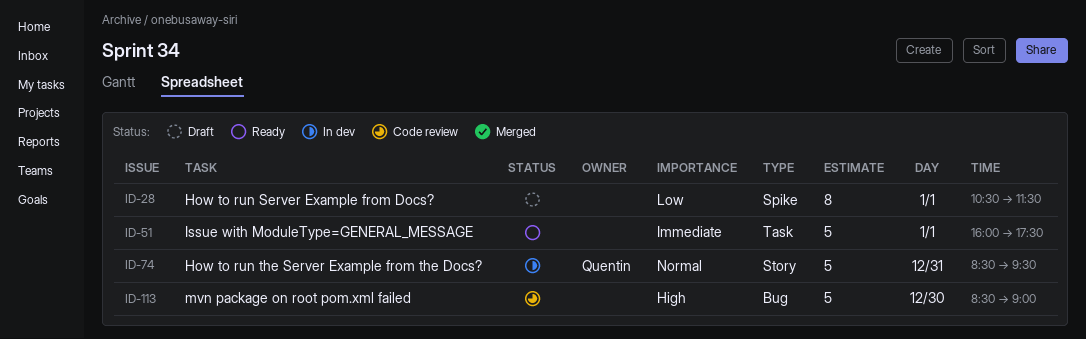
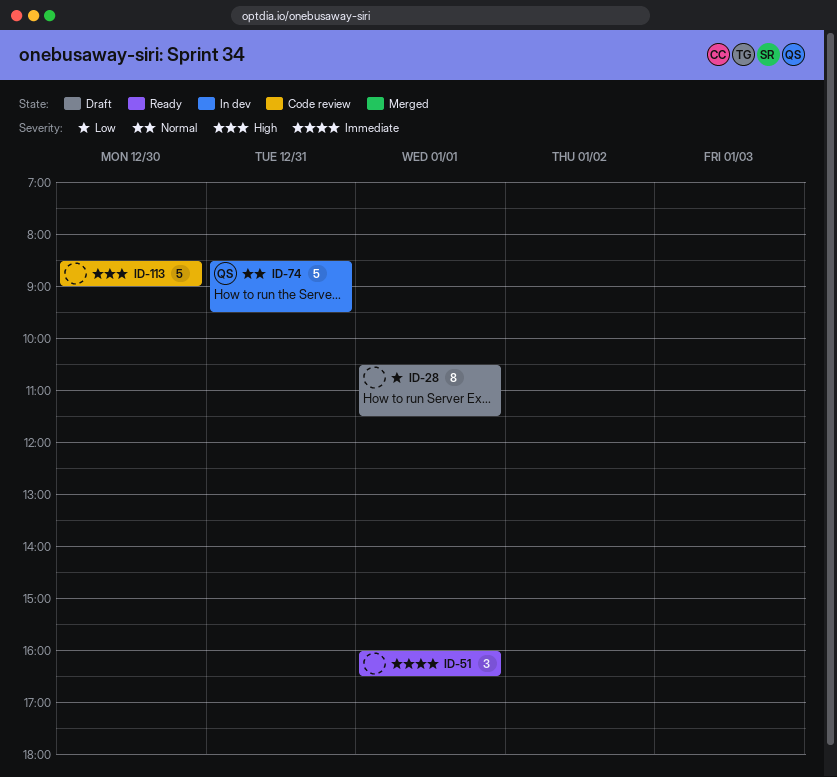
ID-51, estimate: 5 -> 3
ID-51, ends: 17:30 -> 16:30

